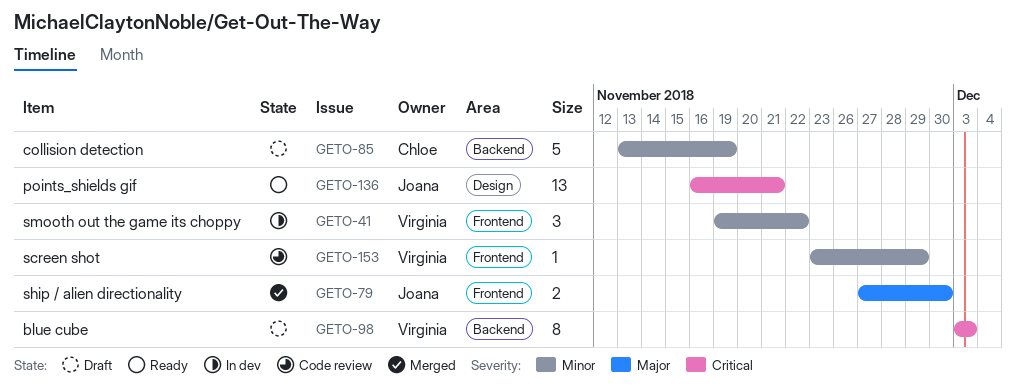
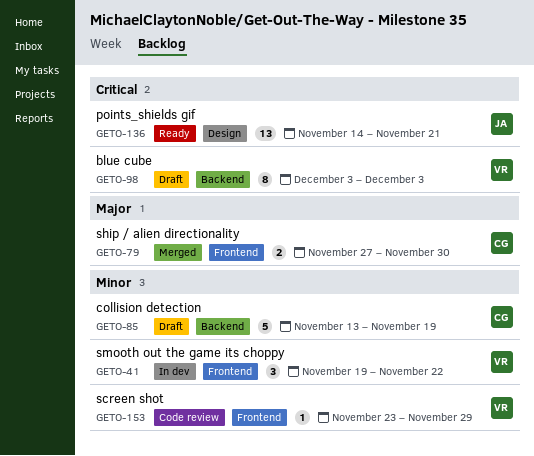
GETO-79, owner: Joana -> Chloe
GETO-136, start: Nov 16 -> Nov 14

